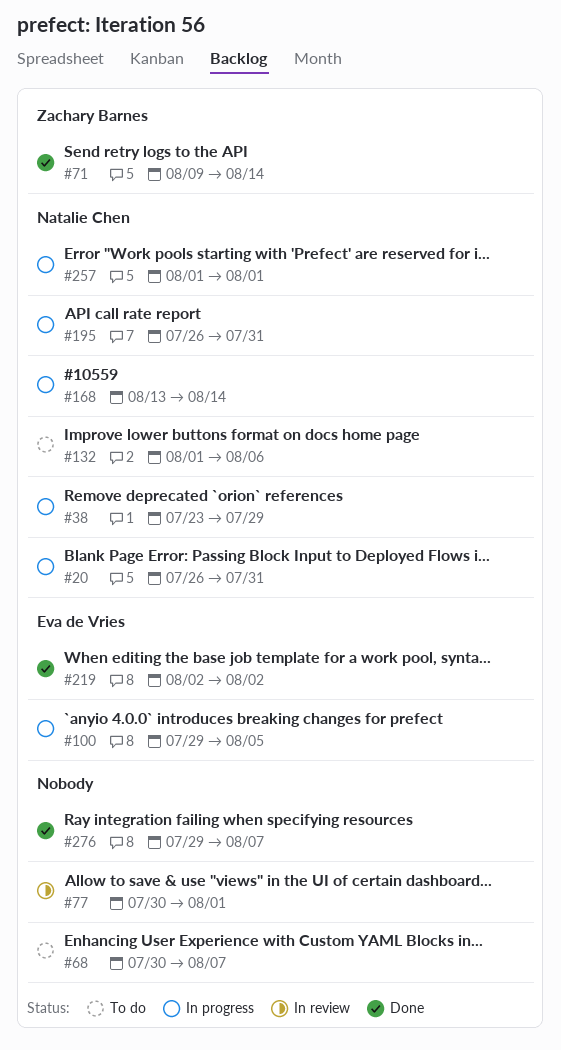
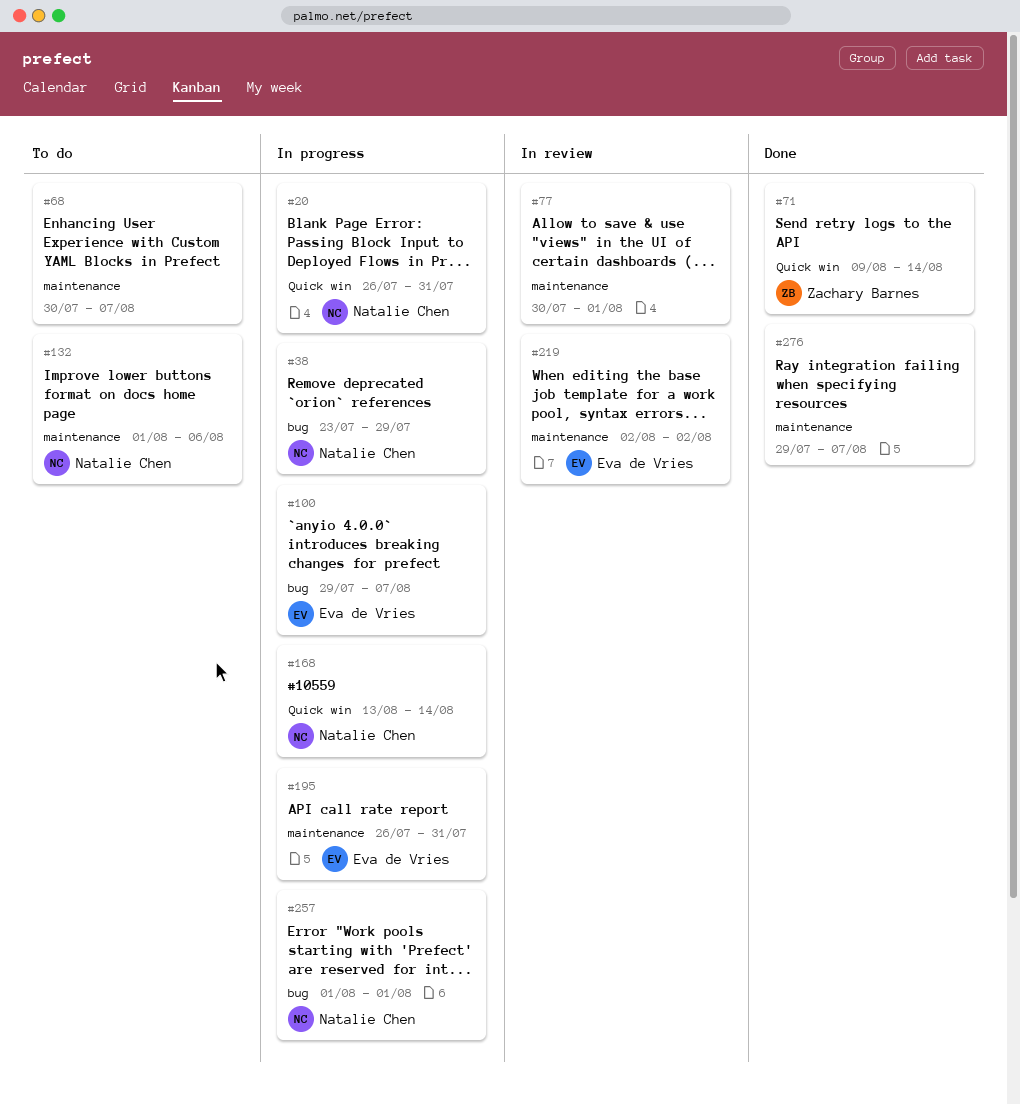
#100, due: Aug 5 -> Aug 7
#195, owner: Natalie Chen -> Eva de Vries
#219, status: Done -> In review

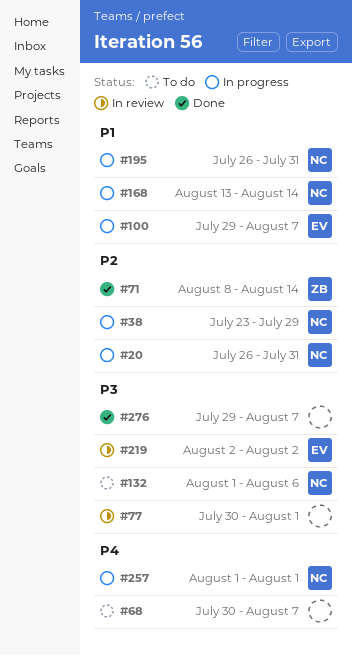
#71, start: Aug 9 -> Aug 8
#195, owner: Eva de Vries -> Natalie Chen

